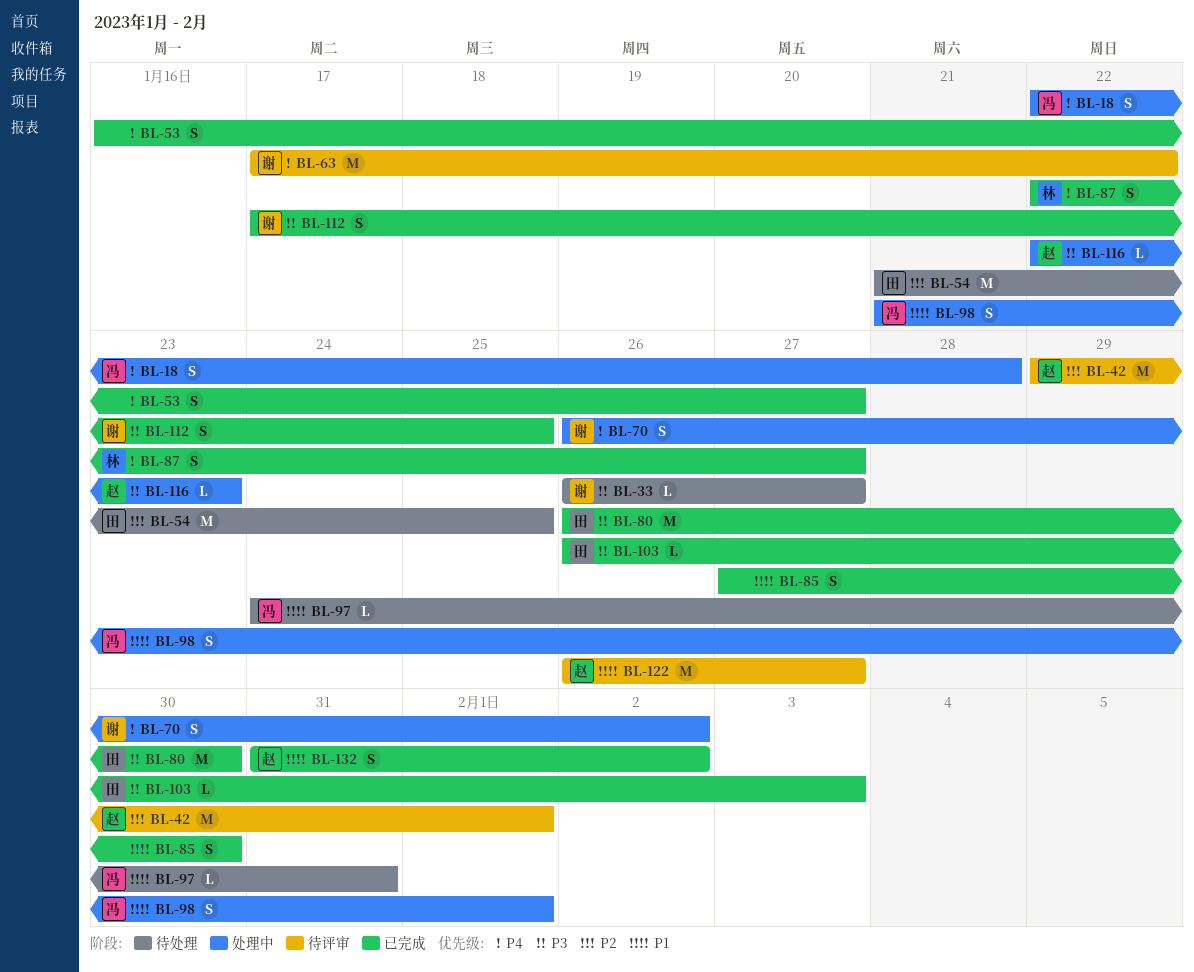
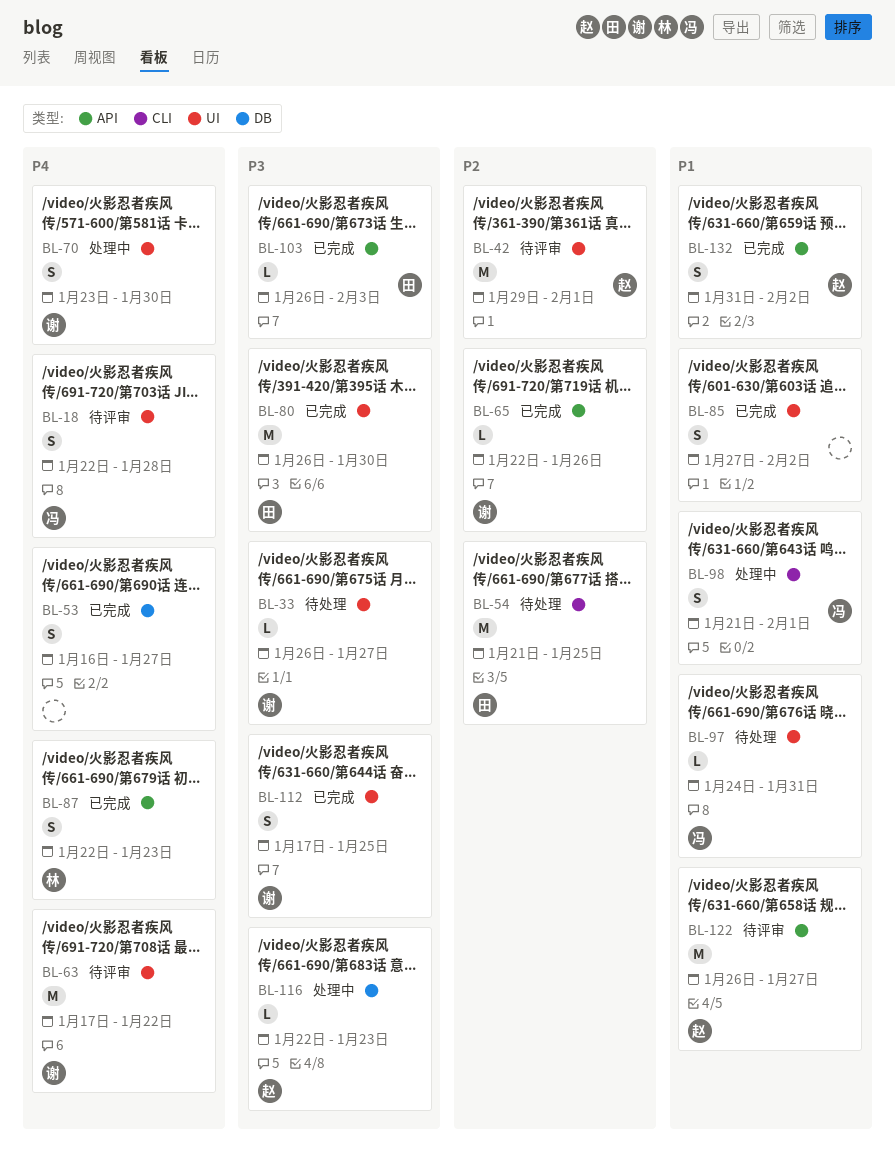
BL-18, status: 处理中 -> 待评审
BL-65: none -> present
BL-70, start: Jan 26 -> Jan 23
BL-70, due: Feb 2 -> Jan 30
BL-85, due: Jan 30 -> Feb 2
BL-87, due: Jan 27 -> Jan 23

